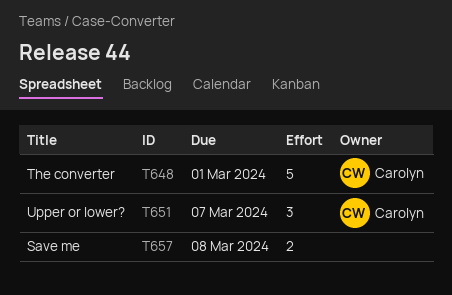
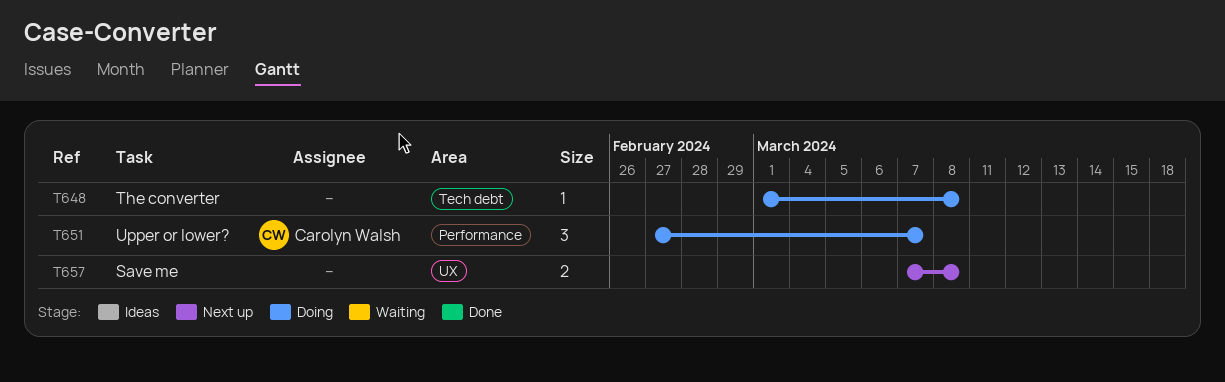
T648, owner: Carolyn Walsh -> none
T648, estimate: 5 -> 1
T648, due: Mar 1 -> Mar 8

